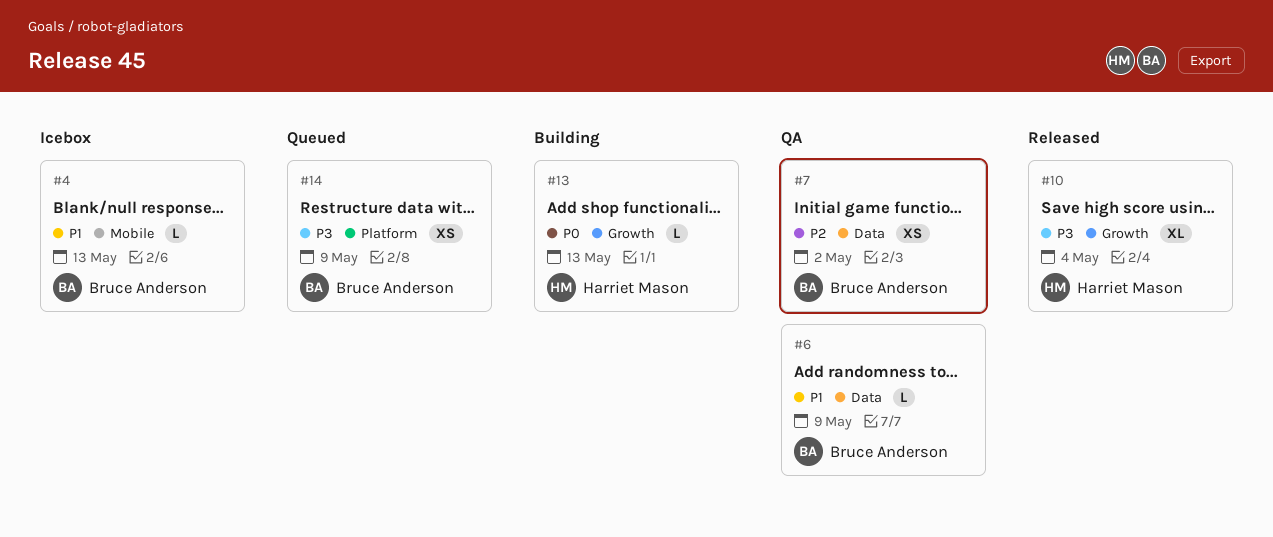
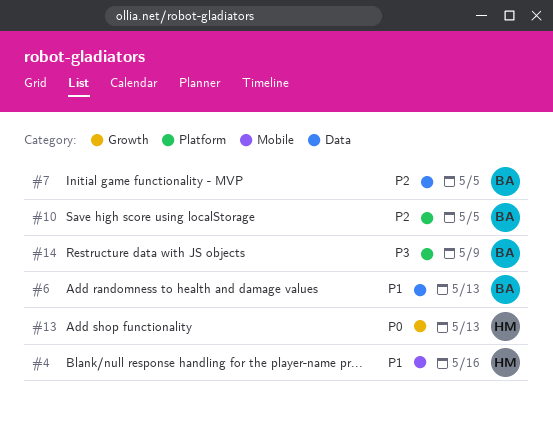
#4, owner: Bruce Anderson -> Harriet Mason
#4, due: May 13 -> May 16
#6, due: May 9 -> May 13
#7, due: May 2 -> May 5
#10, owner: Harriet Mason -> Bruce Anderson
#10, priority: P3 -> P2
#10, label: Growth -> Platform
#10, due: May 4 -> May 5

